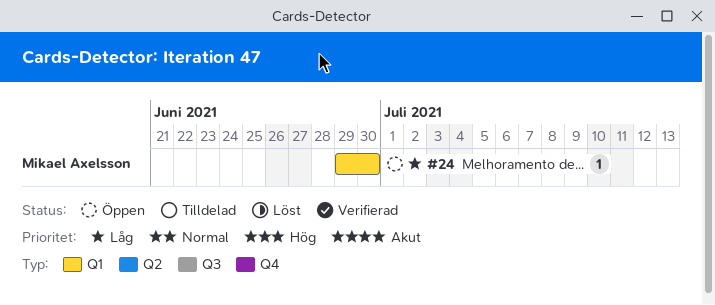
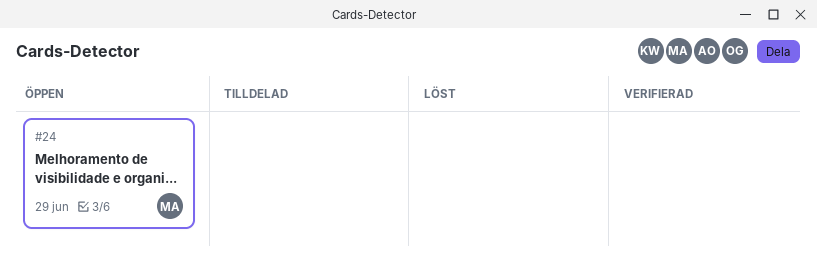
#24, due: Jun 30 -> Jun 29

